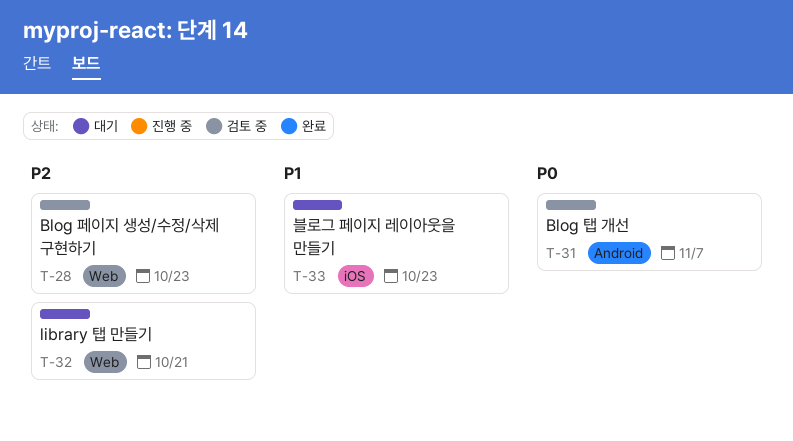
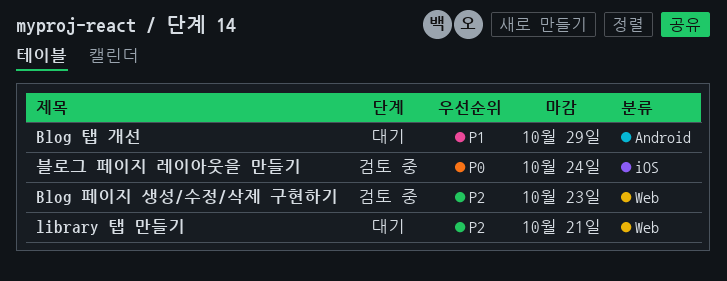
Blog 탭 개선, status: 검토 중 -> 대기
Blog 탭 개선, priority: P0 -> P1
Blog 탭 개선, due: Nov 7 -> Oct 29
블로그 페이지 레이아웃을 만들기, status: 대기 -> 검토 중
블로그 페이지 레이아웃을 만들기, priority: P1 -> P0
블로그 페이지 레이아웃을 만들기, due: Oct 23 -> Oct 24

